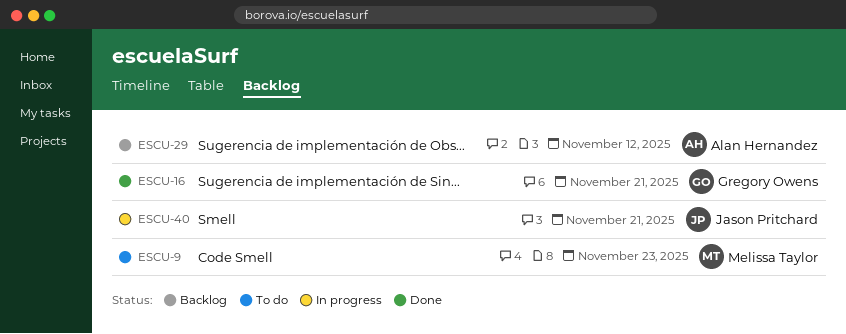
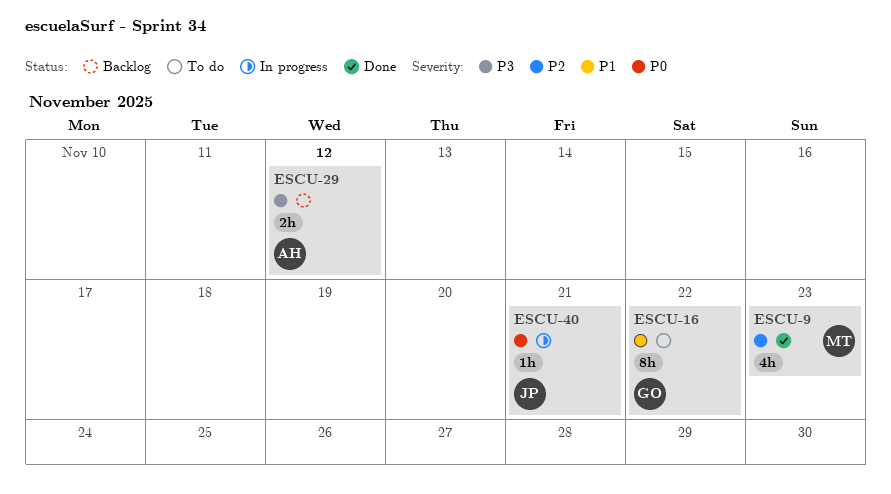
ESCU-9, status: To do -> Done
ESCU-16, status: Done -> To do
ESCU-16, due: Nov 21 -> Nov 22

